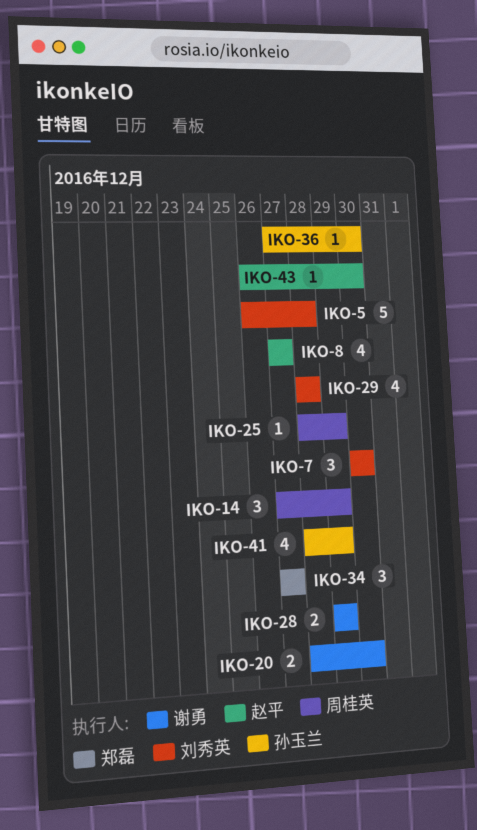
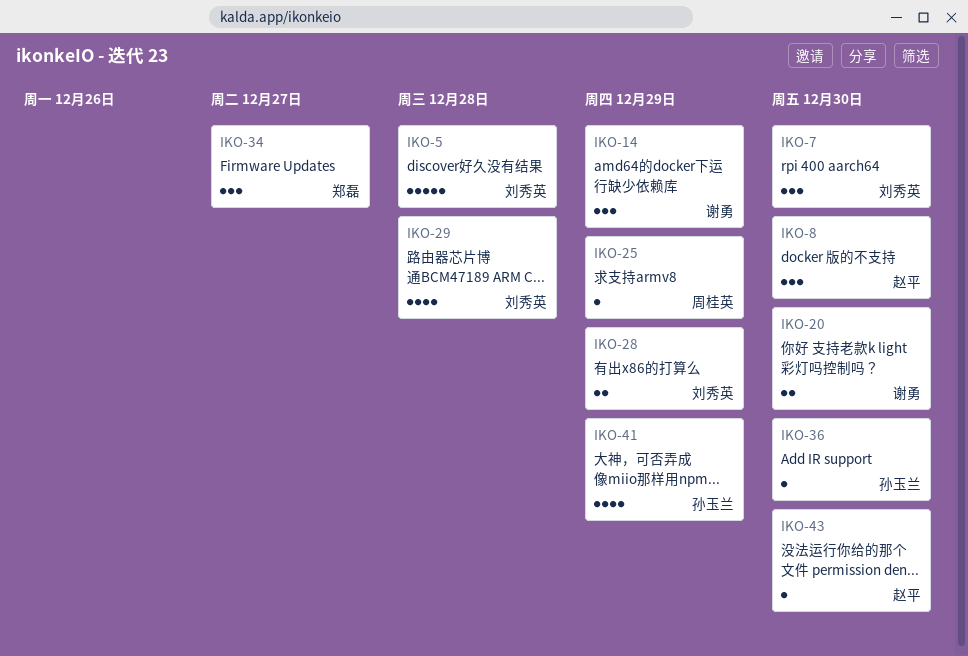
IKO-8, estimate: 4 -> 3
IKO-8, due: Dec 27 -> Dec 30
IKO-14, owner: 周桂英 -> 谢勇
IKO-28, owner: 谢勇 -> 刘秀英

